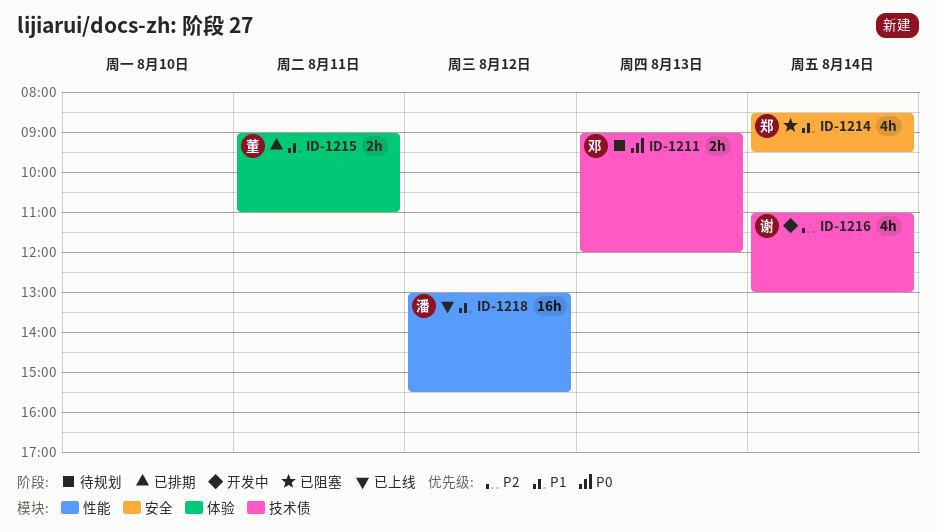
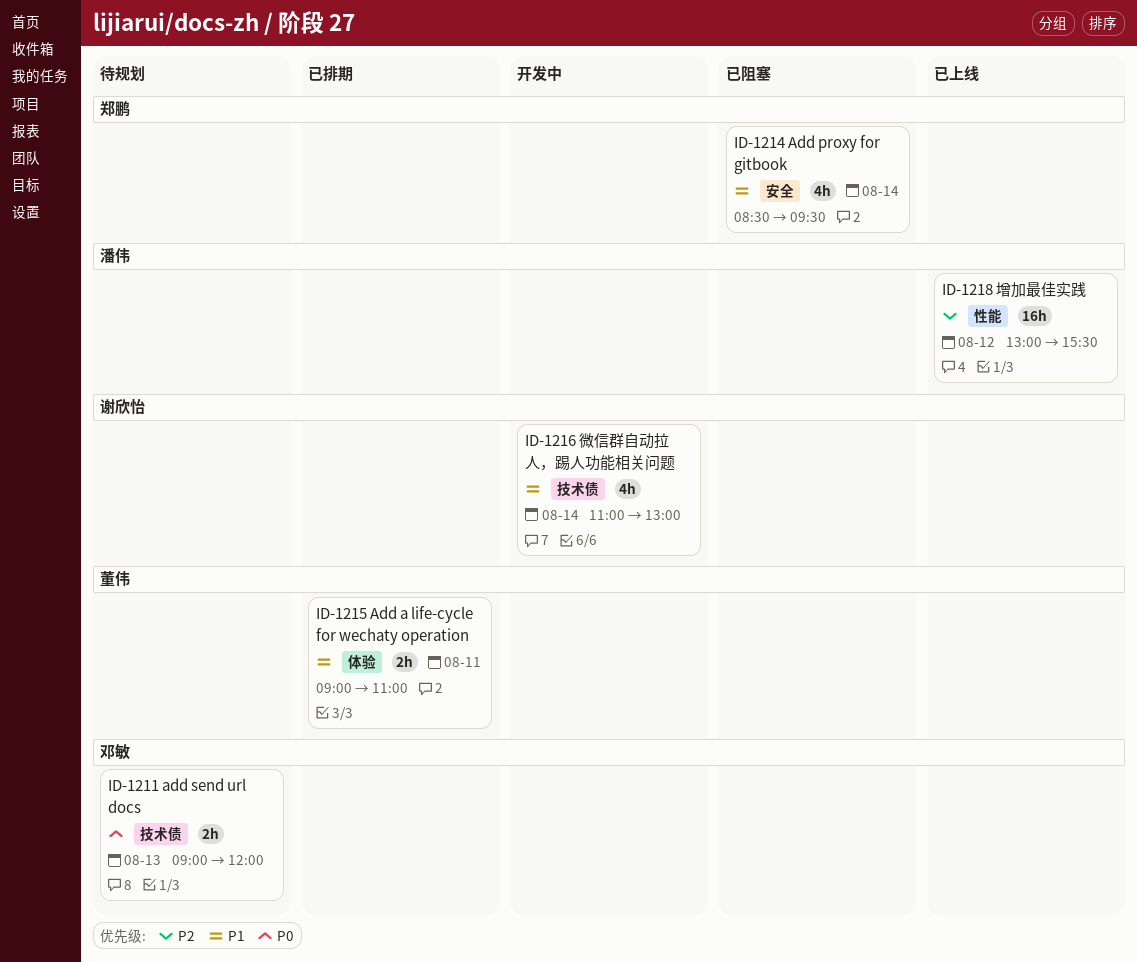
ID-1216, priority: P2 -> P1
ID-1218, priority: P1 -> P2

